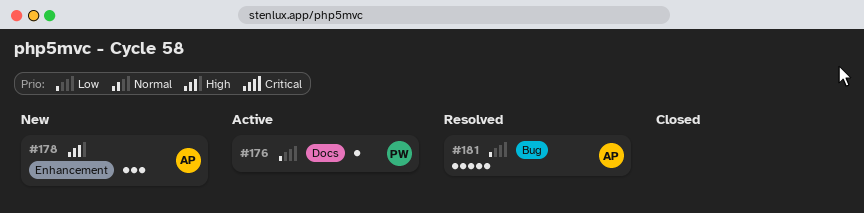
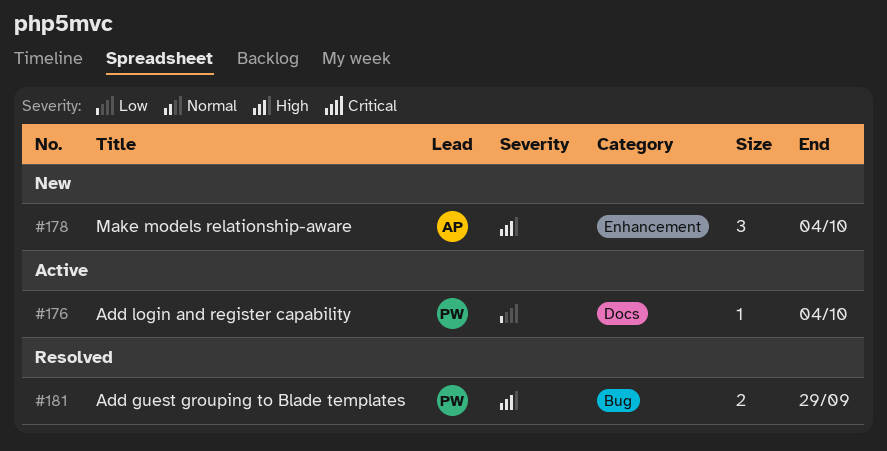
#181, owner: AP -> PW
#181, priority: Low -> High
#181, estimate: 5 -> 2

